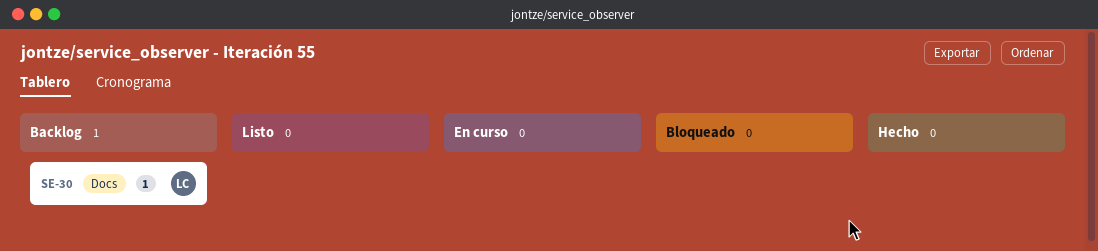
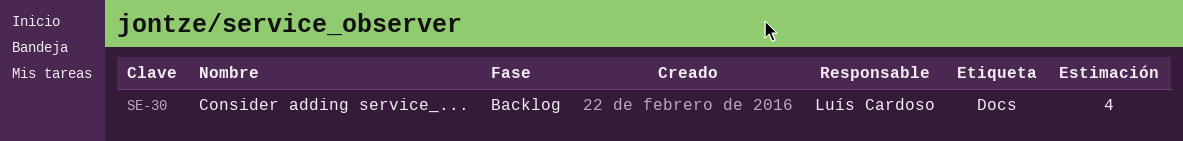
SE-30, estimate: 1 -> 4

